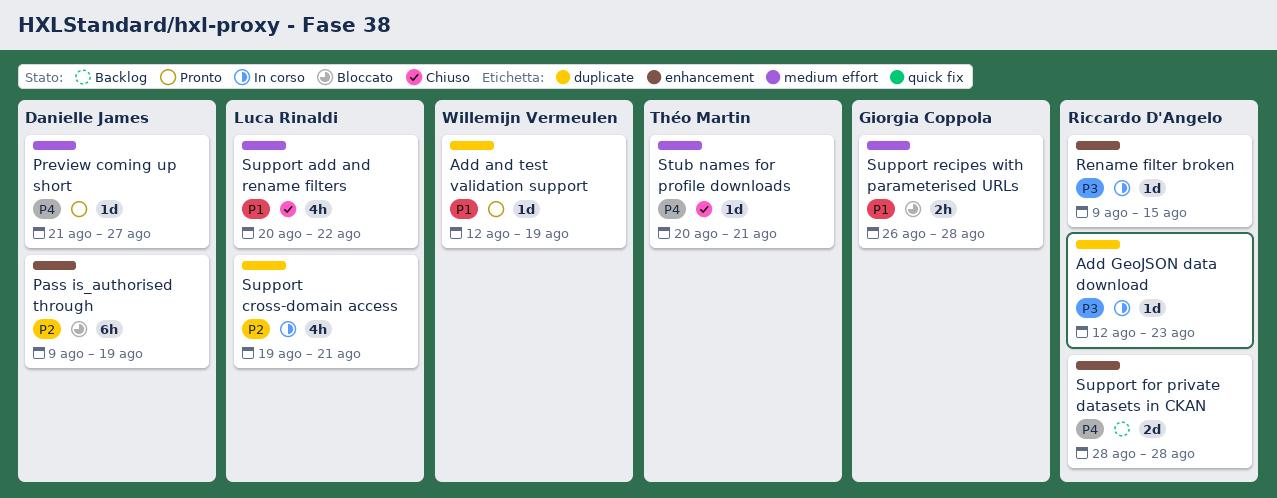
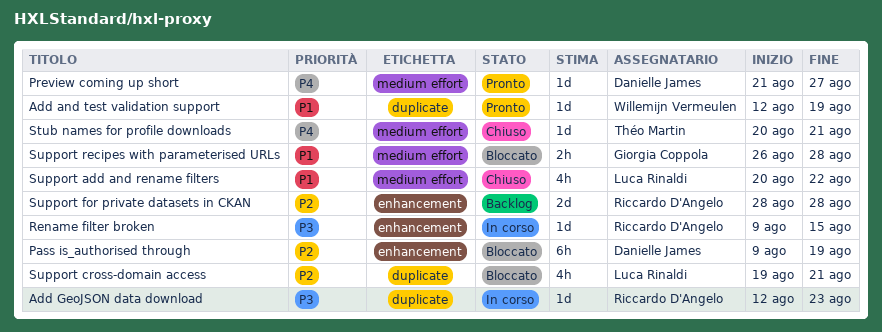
Support cross-domain access, status: In corso -> Bloccato
Support for private datasets in CKAN, priority: P4 -> P2

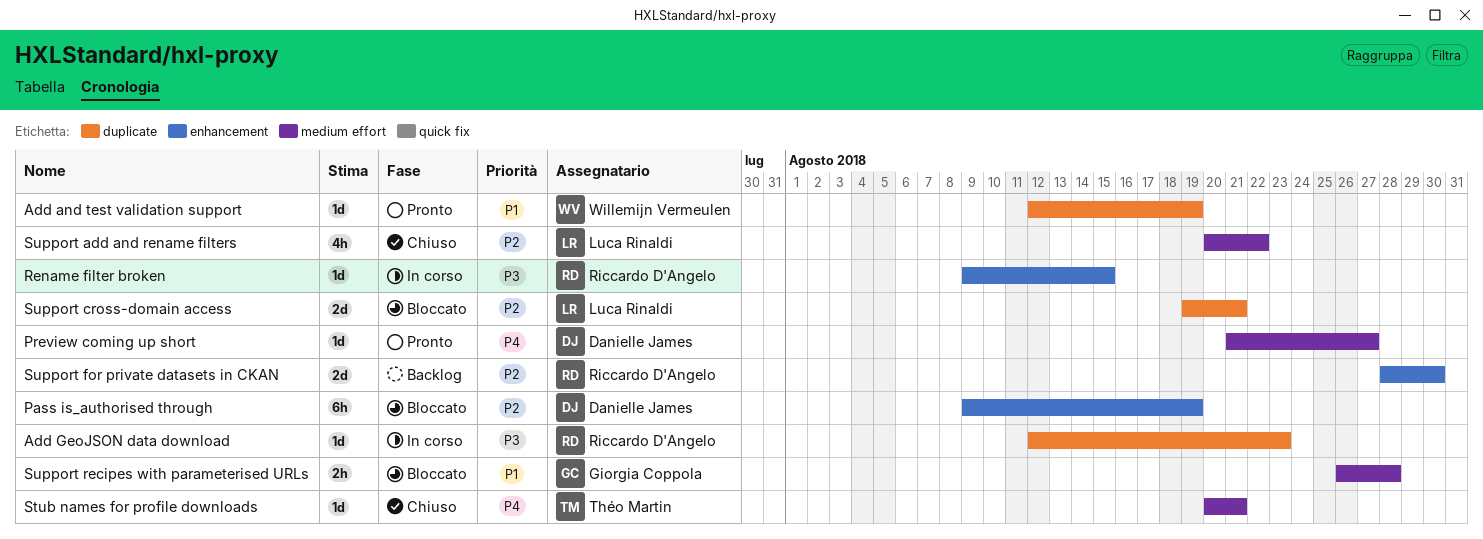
Support add and rename filters, priority: P1 -> P2
Support cross-domain access, estimate: 4h -> 2d
Support for private datasets in CKAN, due: Aug 28 -> Aug 30

